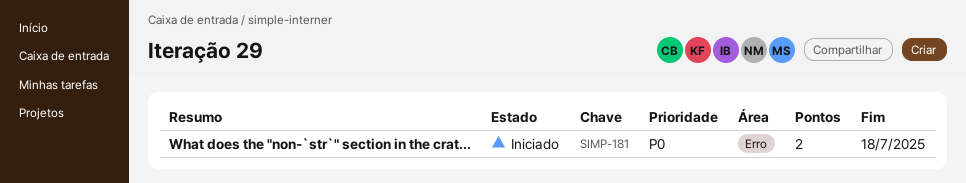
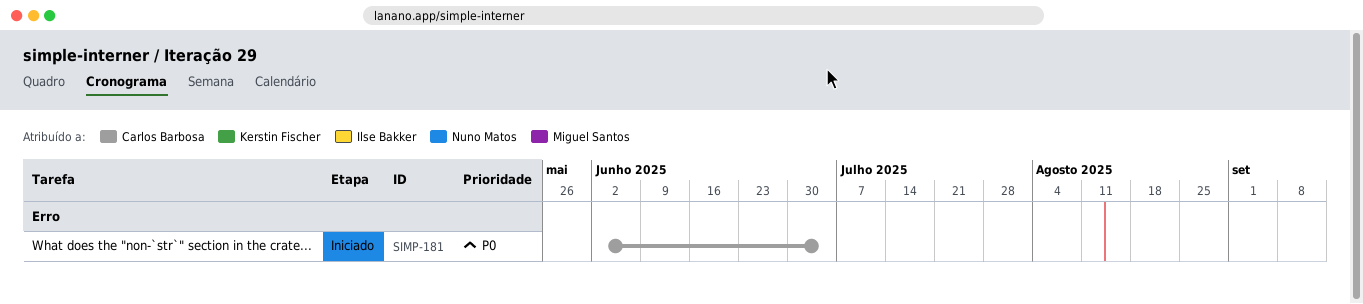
SIMP-181, due: Jul 18 -> Jul 4

